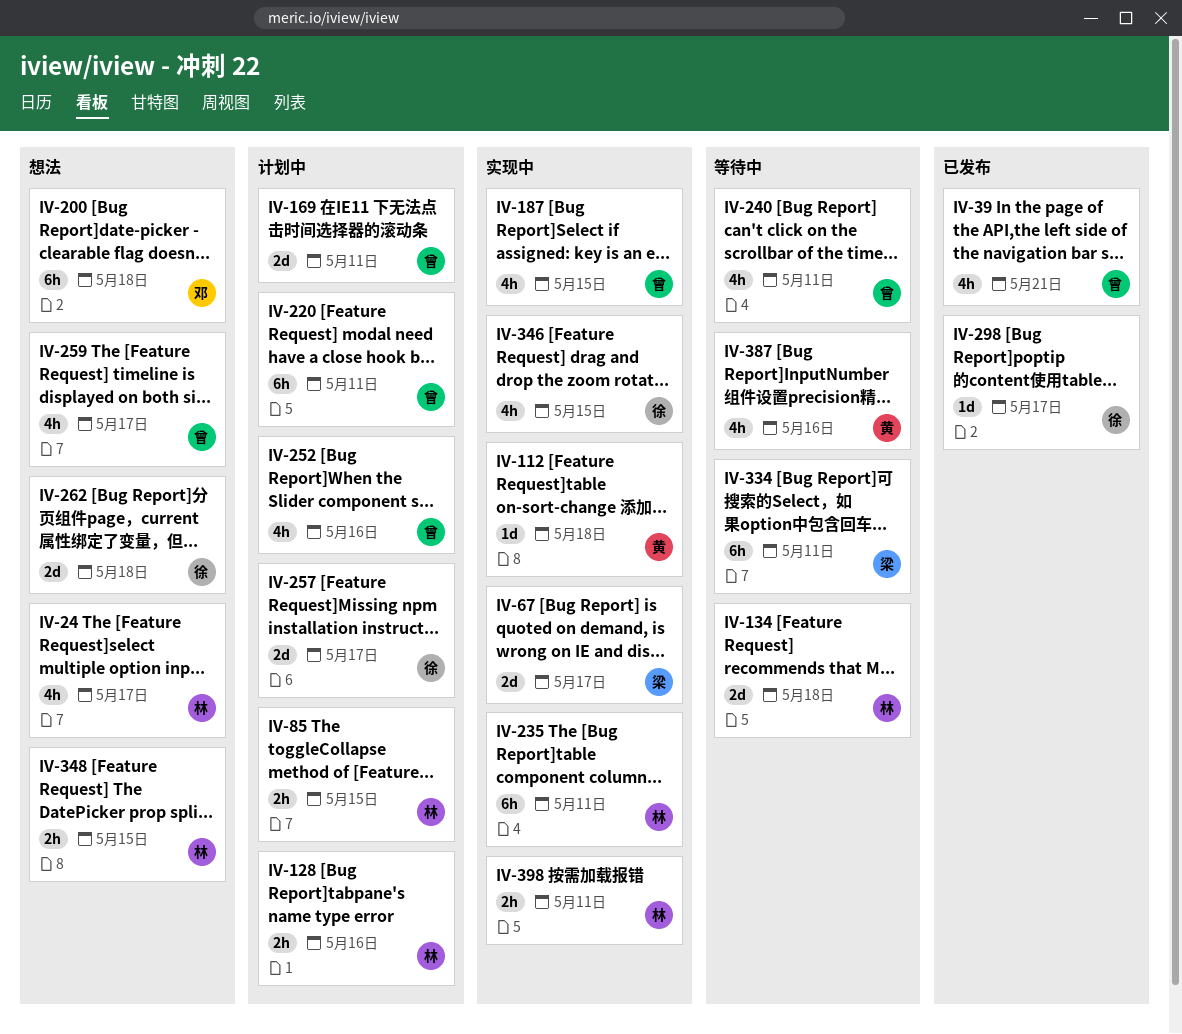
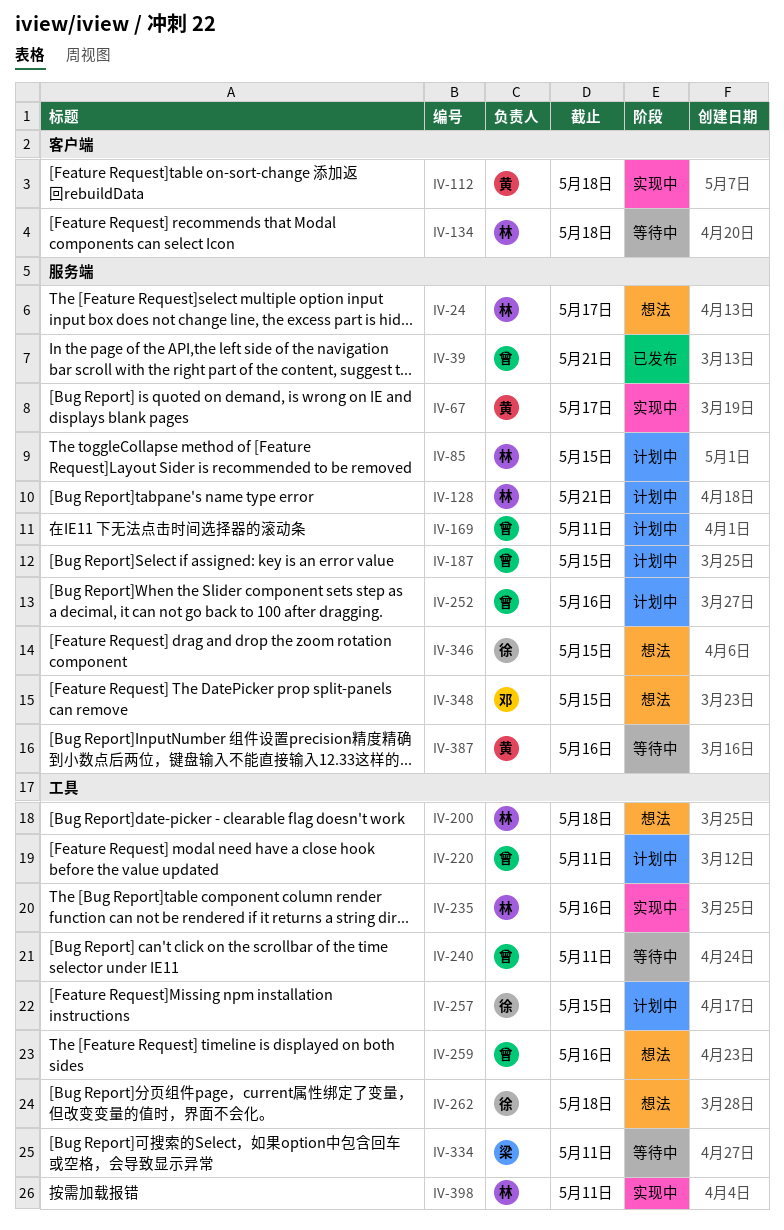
IV-67, owner: 梁 -> 黄
IV-128, due: May 16 -> May 21
IV-187, status: 实现中 -> 计划中
IV-200, owner: 邓 -> 林
IV-235, due: May 11 -> May 16
IV-257, due: May 17 -> May 15
IV-259, due: May 17 -> May 16
IV-298: present -> none
IV-346, status: 实现中 -> 想法
IV-348, owner: 林 -> 邓

